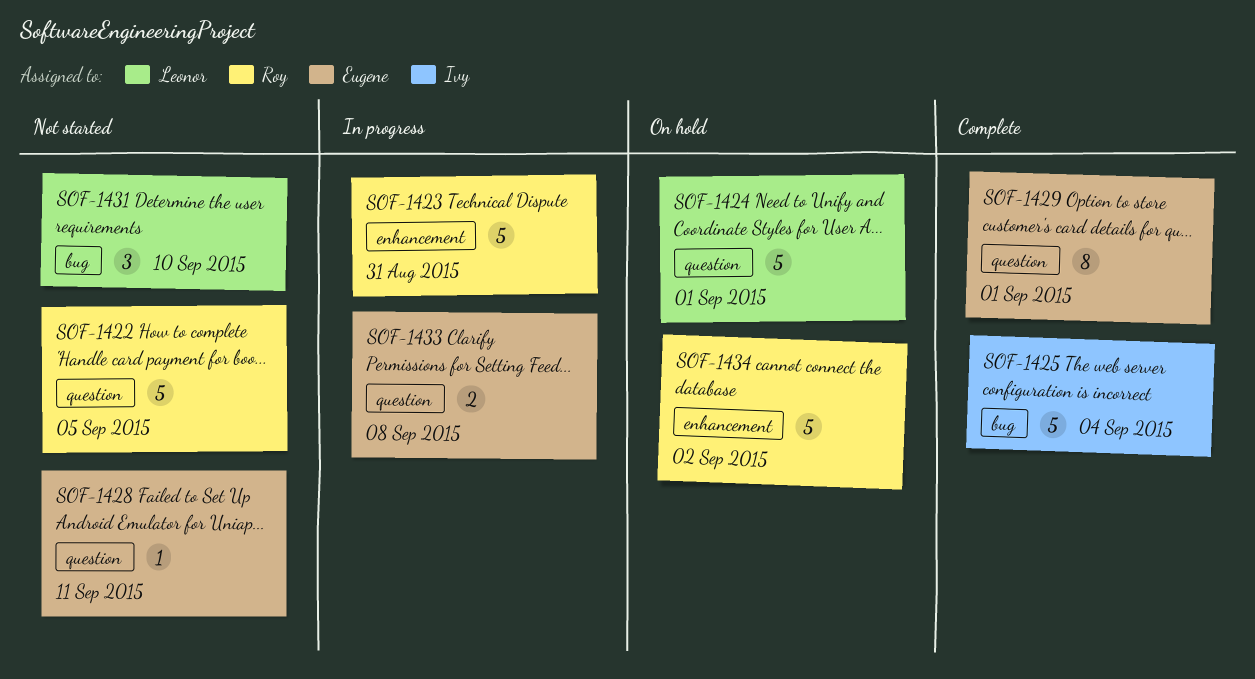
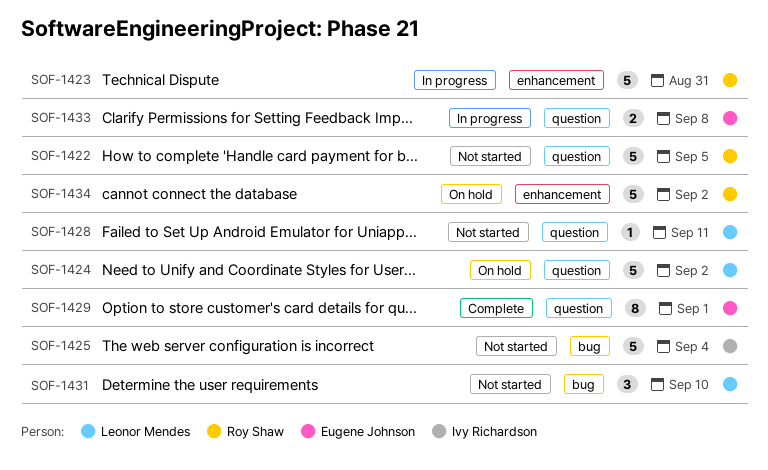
SOF-1424, due: Sep 1 -> Sep 2
SOF-1425, status: Complete -> Not started
SOF-1428, owner: Eugene Johnson -> Leonor Mendes

